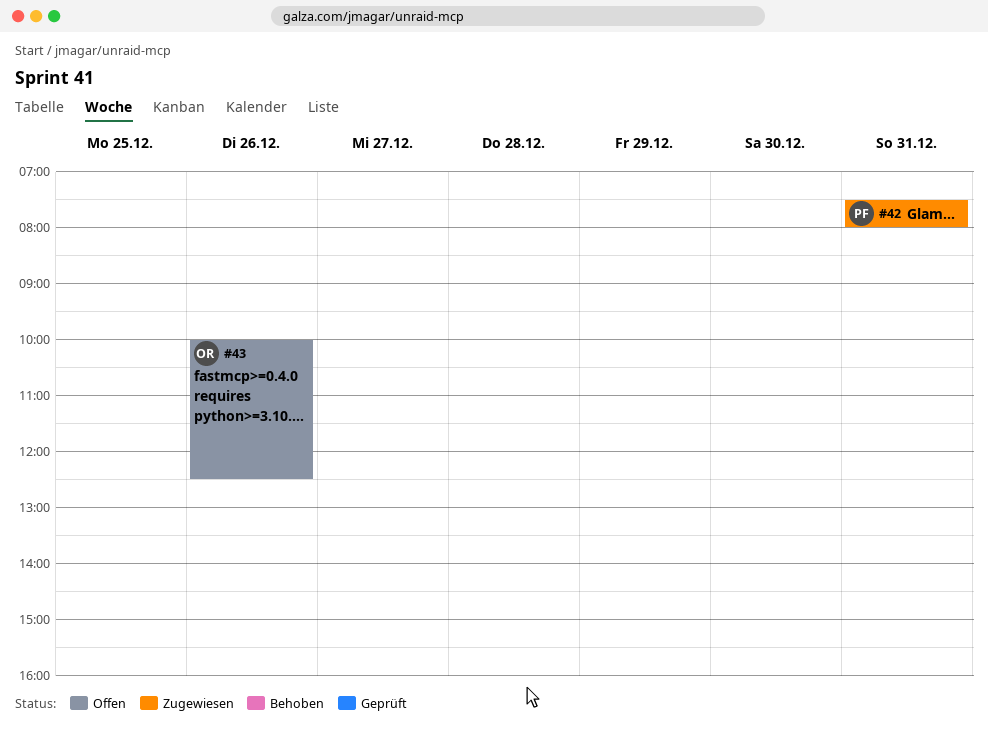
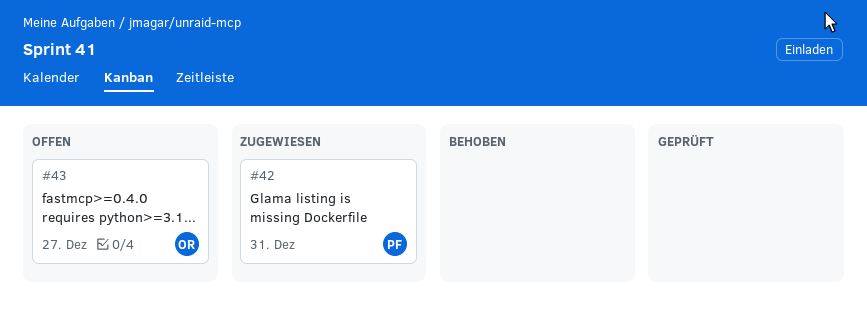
#43, day: Dec 26 -> Dec 27

